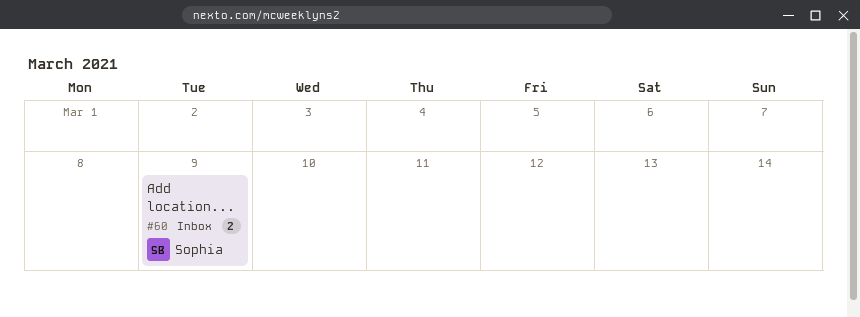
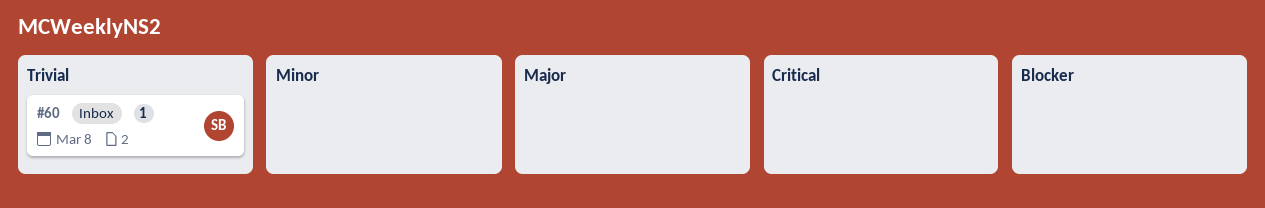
#60, estimate: 2 -> 1
#60, due: Mar 9 -> Mar 8

